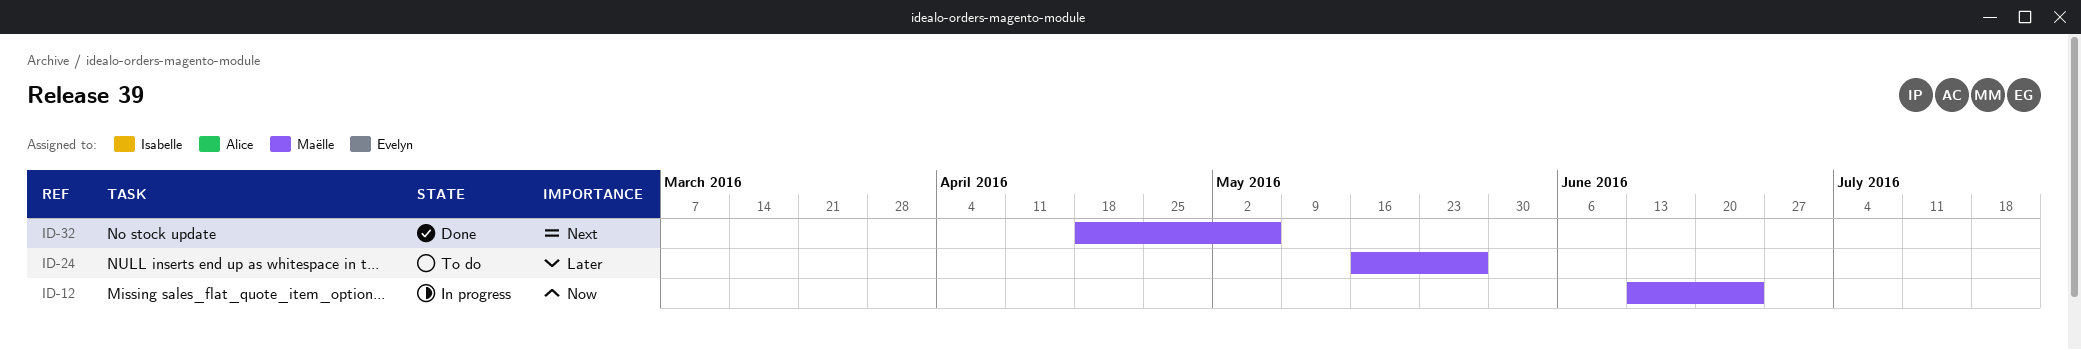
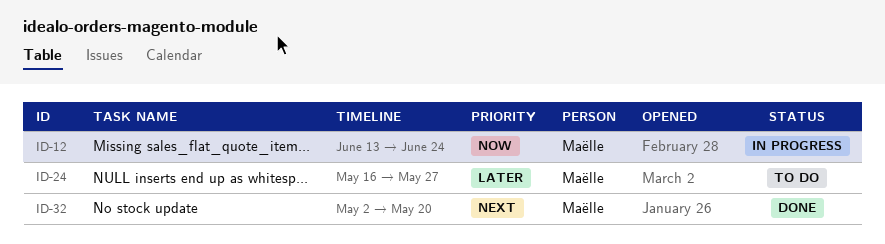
ID-32, start: Apr 18 -> May 2
ID-32, due: May 6 -> May 20

